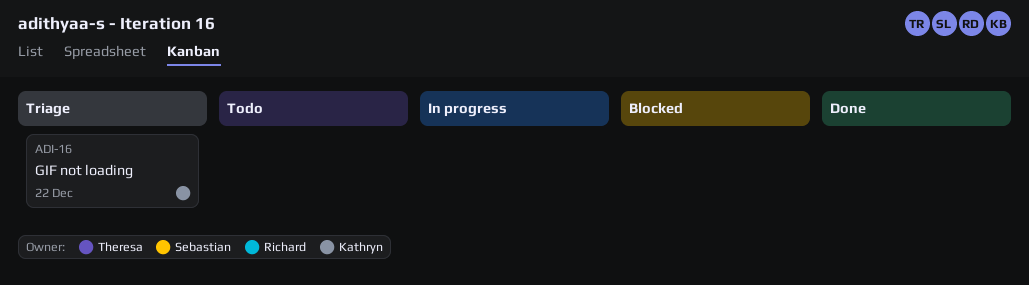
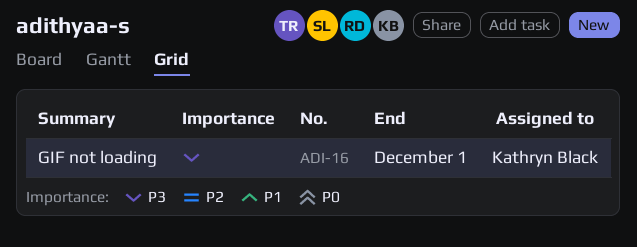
ADI-16, due: Dec 22 -> Dec 1

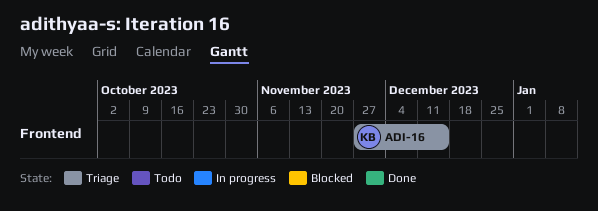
ADI-16, due: Dec 1 -> Dec 15

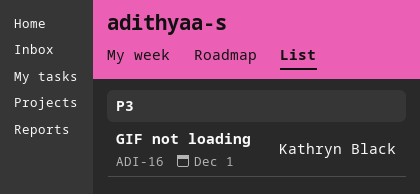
ADI-16, due: Dec 15 -> Dec 1

